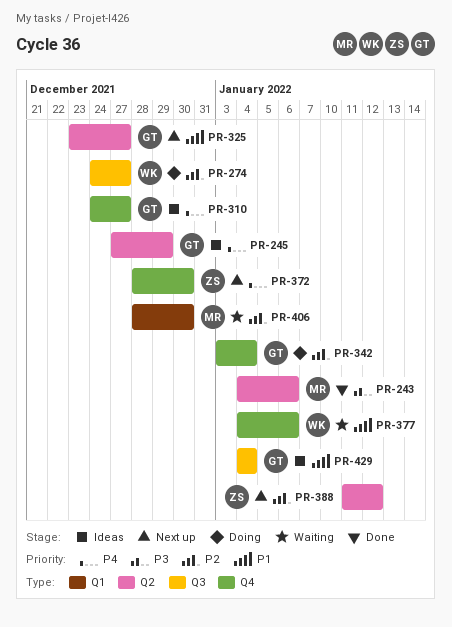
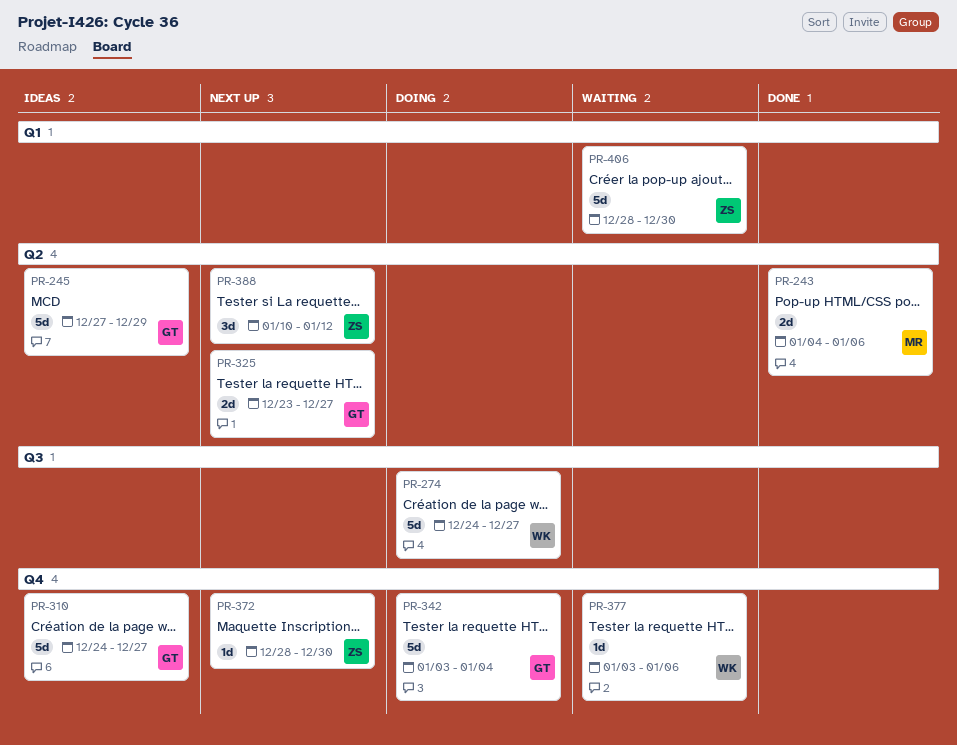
PR-377, start: Jan 4 -> Jan 3
PR-388, start: Jan 11 -> Jan 10
PR-406, owner: MR -> ZS
PR-429: present -> none

